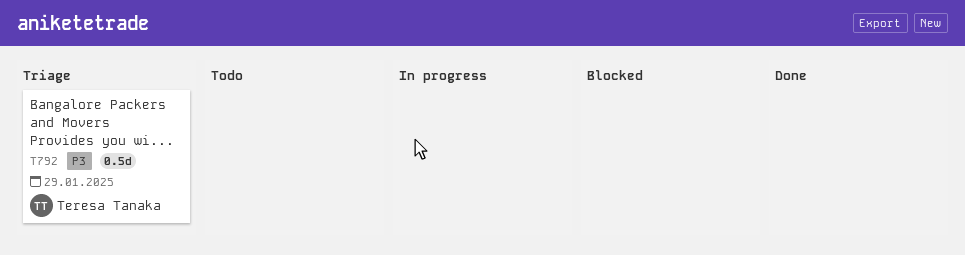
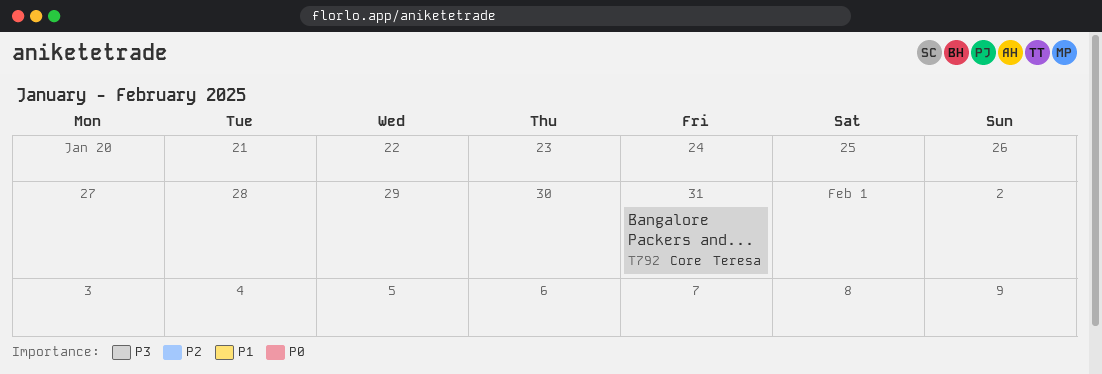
T792, due: Jan 29 -> Jan 31

